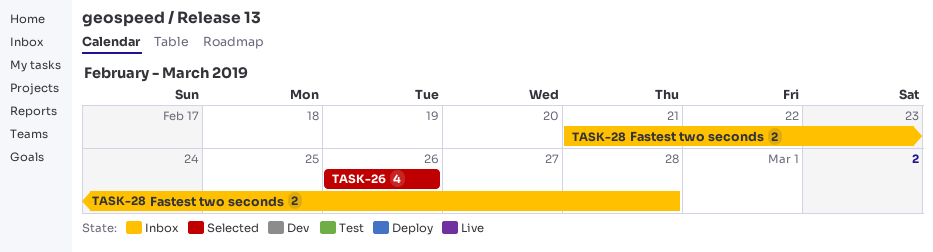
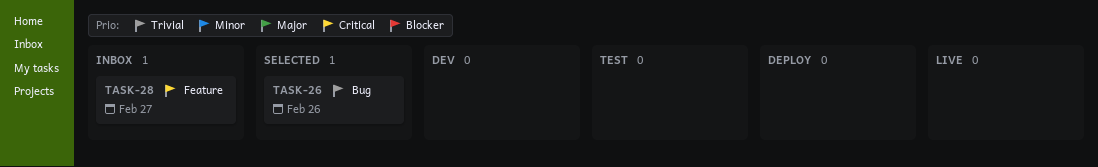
TASK-28, due: Feb 28 -> Feb 27

